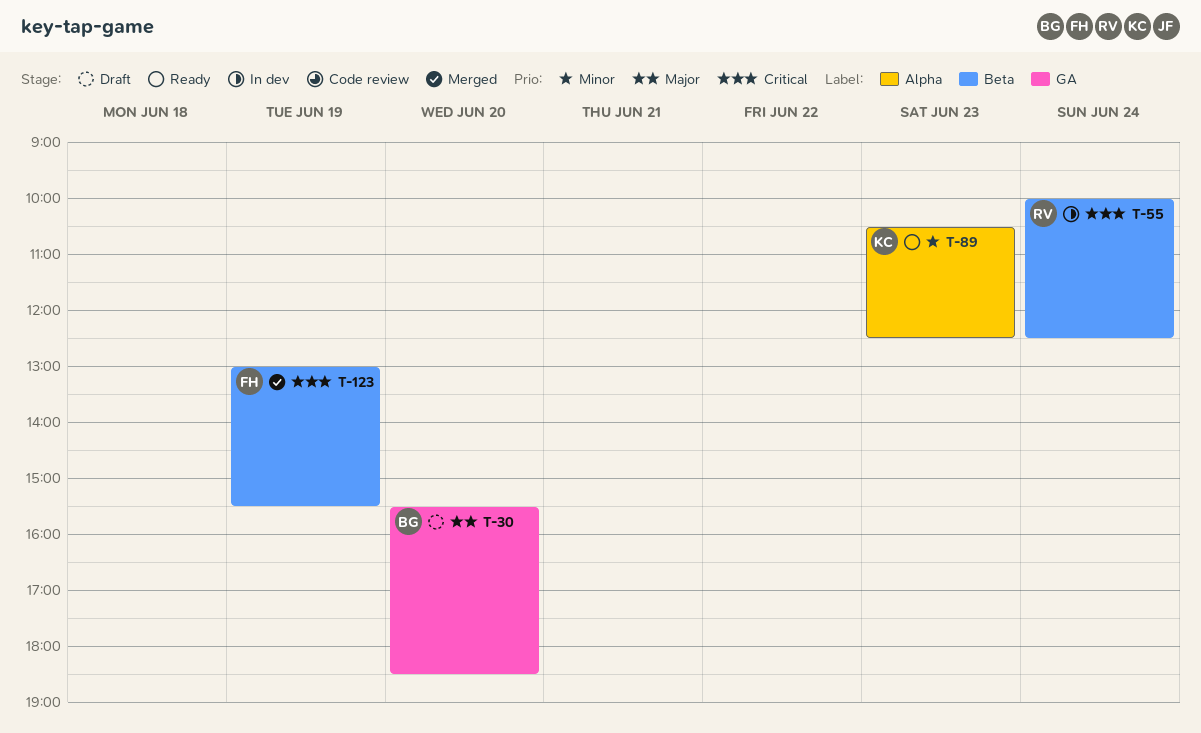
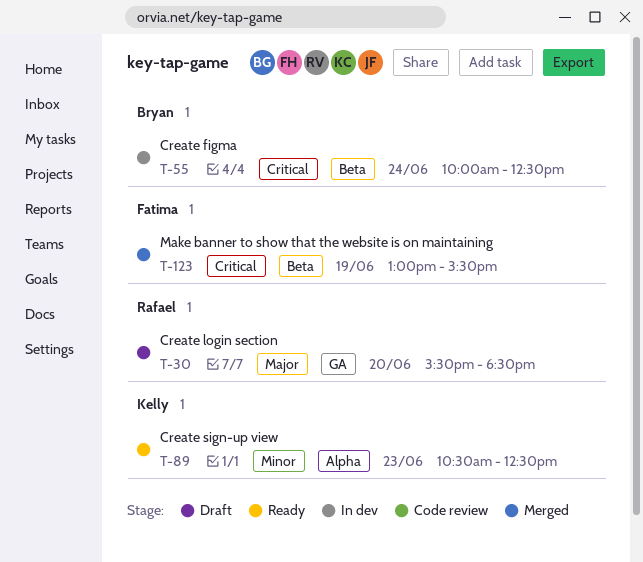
T-30, owner: Bryan -> Rafael
T-55, owner: Rafael -> Bryan

